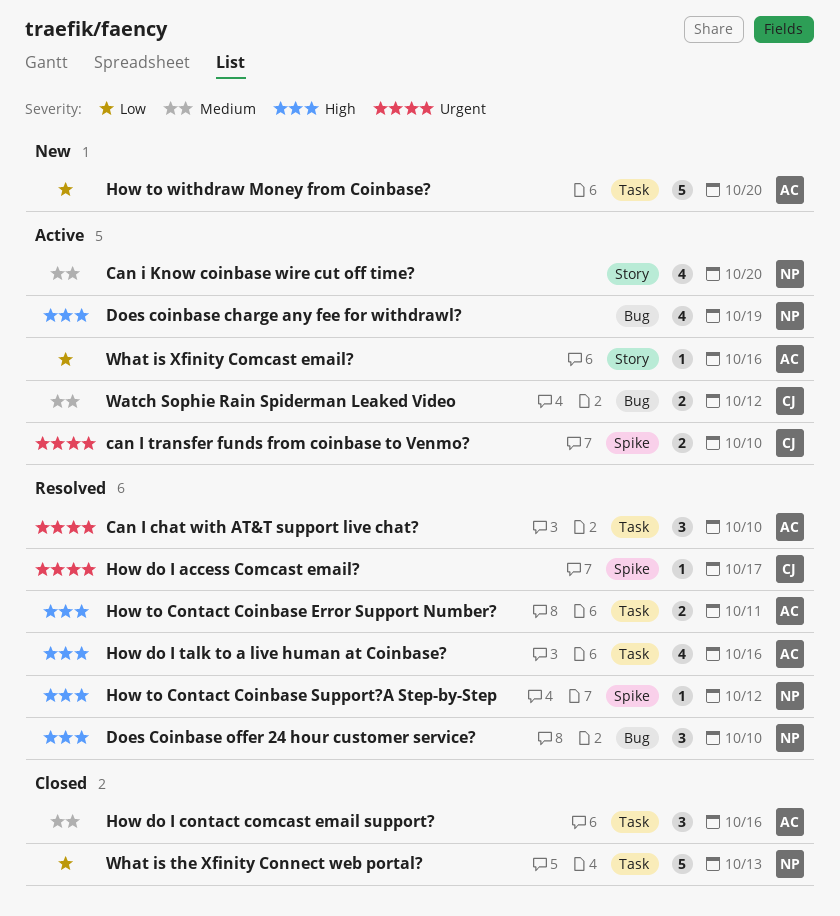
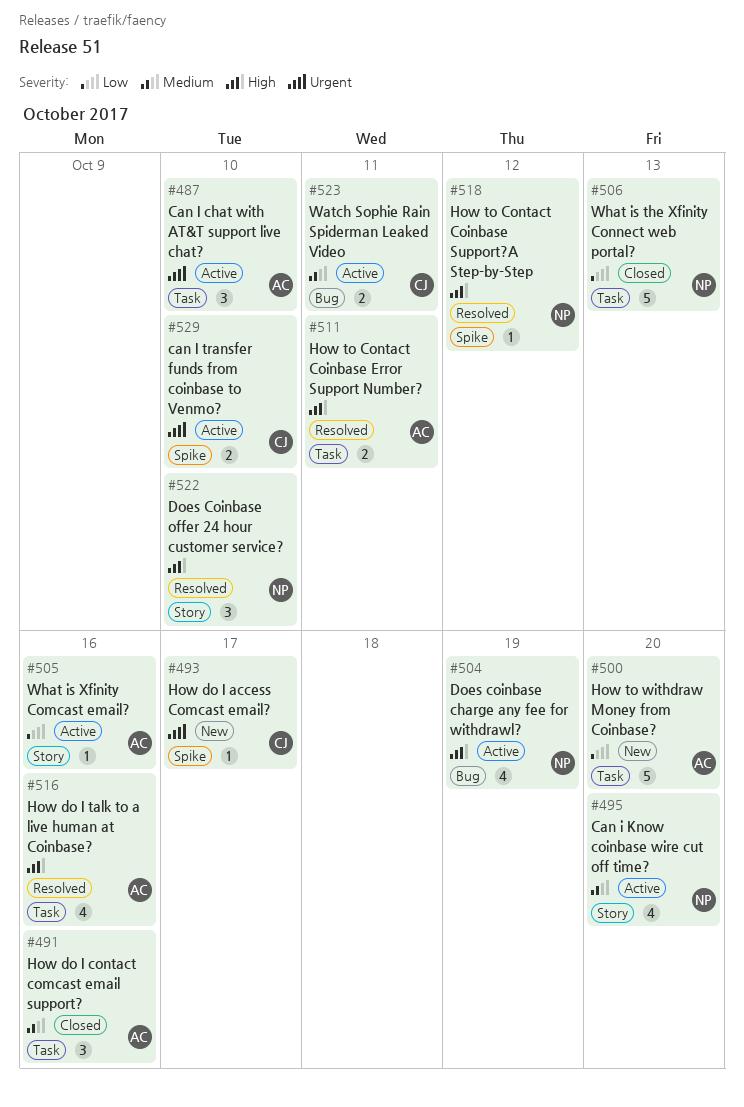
Can I chat with AT&T support live chat?, status: Resolved -> Active
Does Coinbase offer 24 hour customer service?, label: Bug -> Story
How do I access Comcast email?, status: Resolved -> New
Watch Sophie Rain Spiderman Leaked Video, due: Oct 12 -> Oct 11

